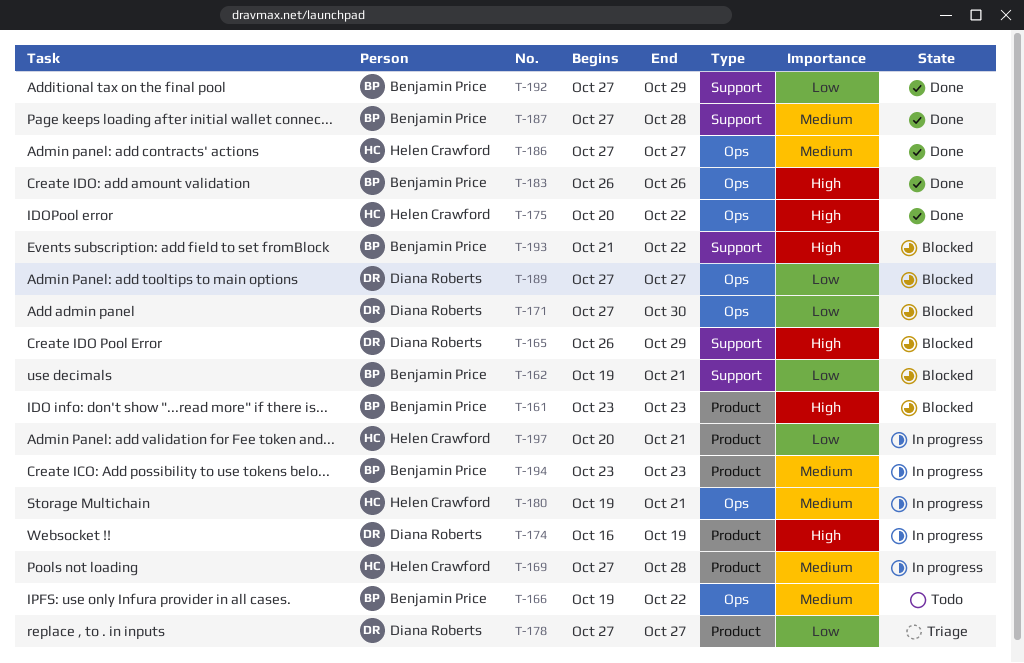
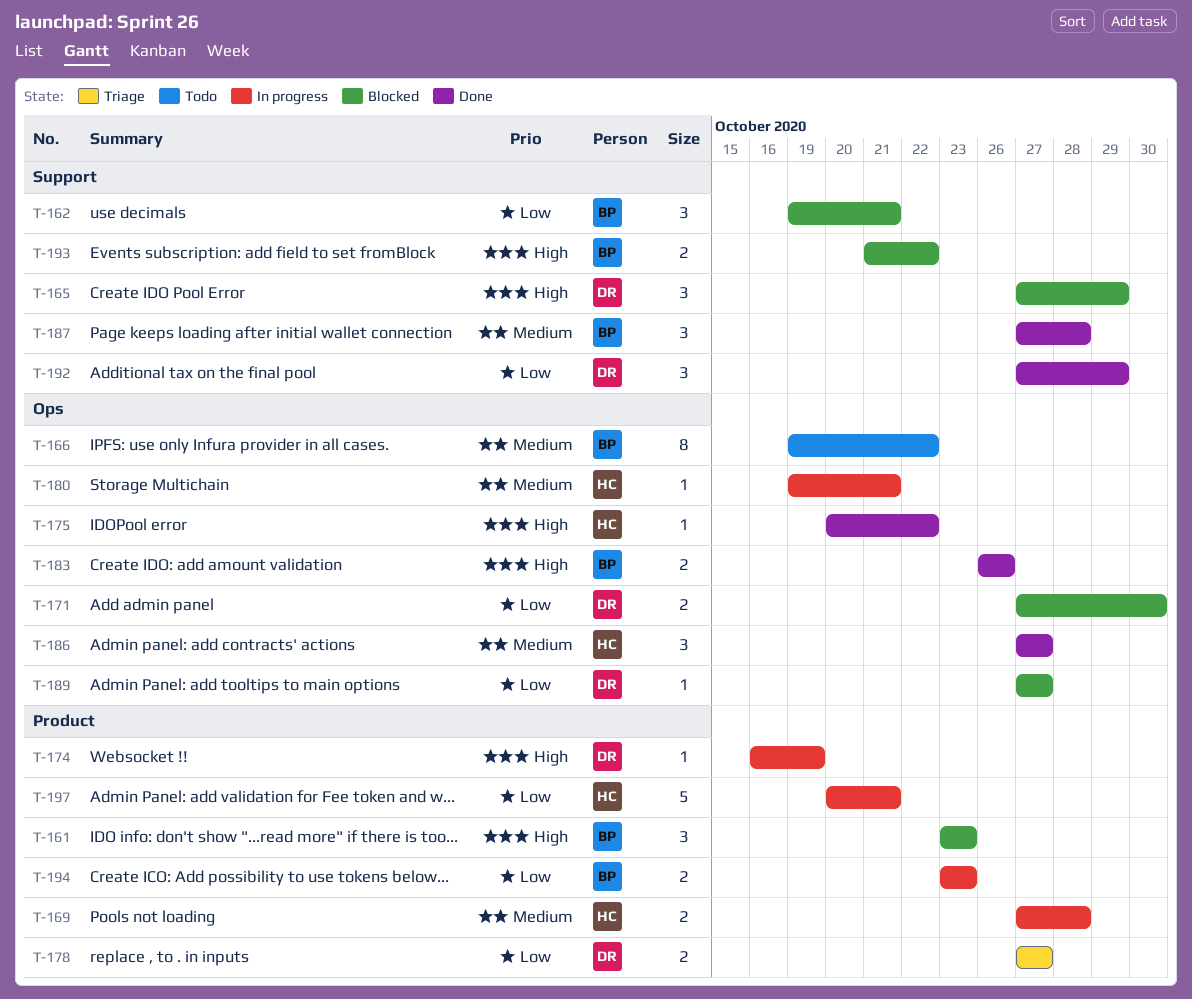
T-165, start: Oct 26 -> Oct 27
T-192, owner: Benjamin Price -> Diana Roberts
T-194, priority: Medium -> Low

